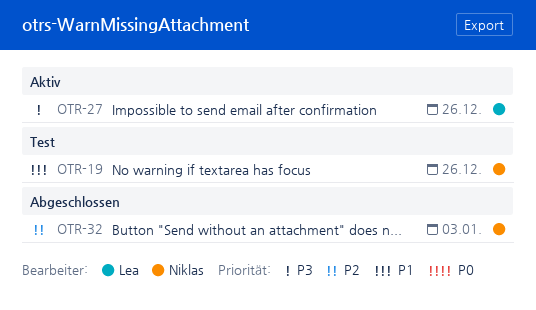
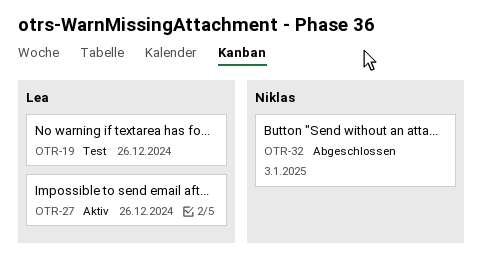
OTR-19, owner: Niklas -> Lea

